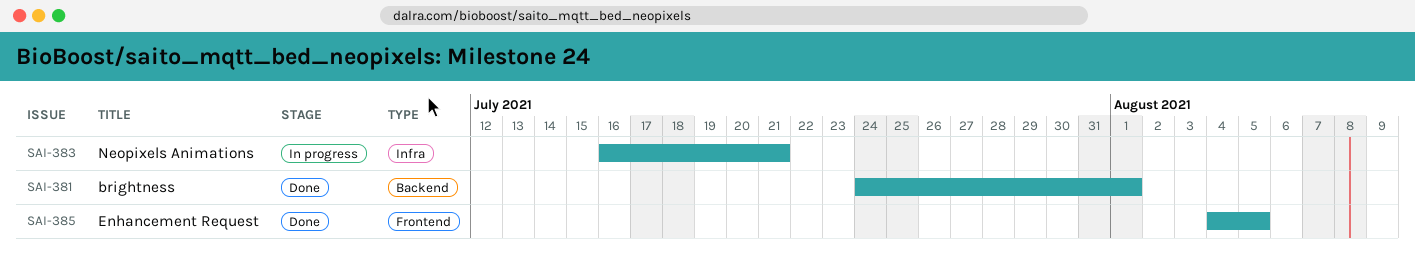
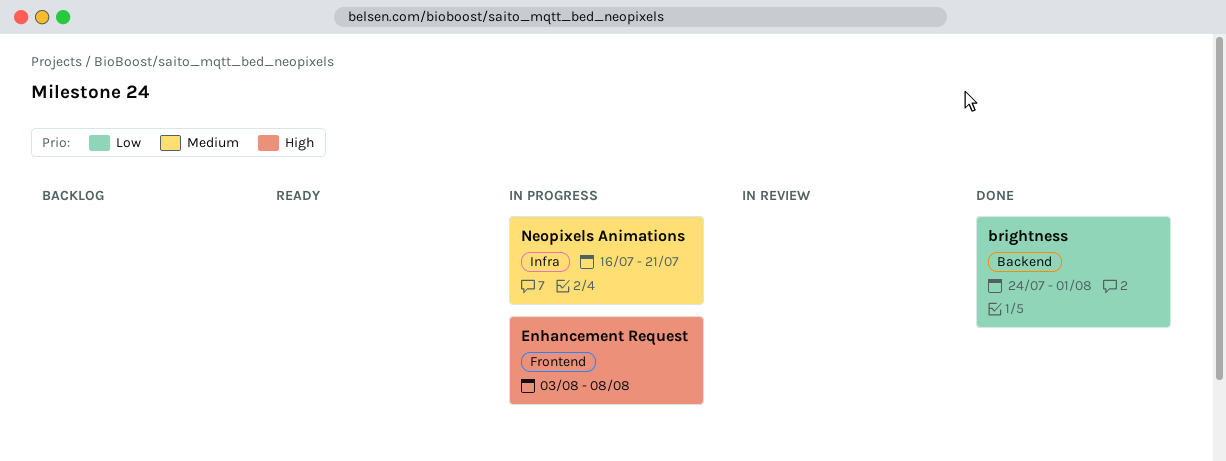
Enhancement Request, status: Done -> In progress
Enhancement Request, start: Aug 4 -> Aug 3
Enhancement Request, due: Aug 5 -> Aug 8

